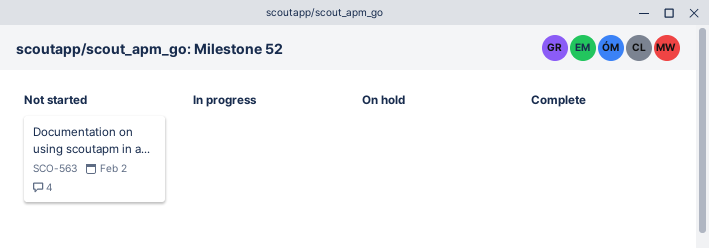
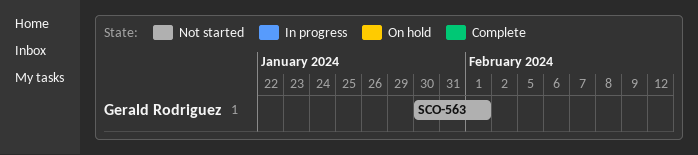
SCO-563, due: Feb 2 -> Feb 1

